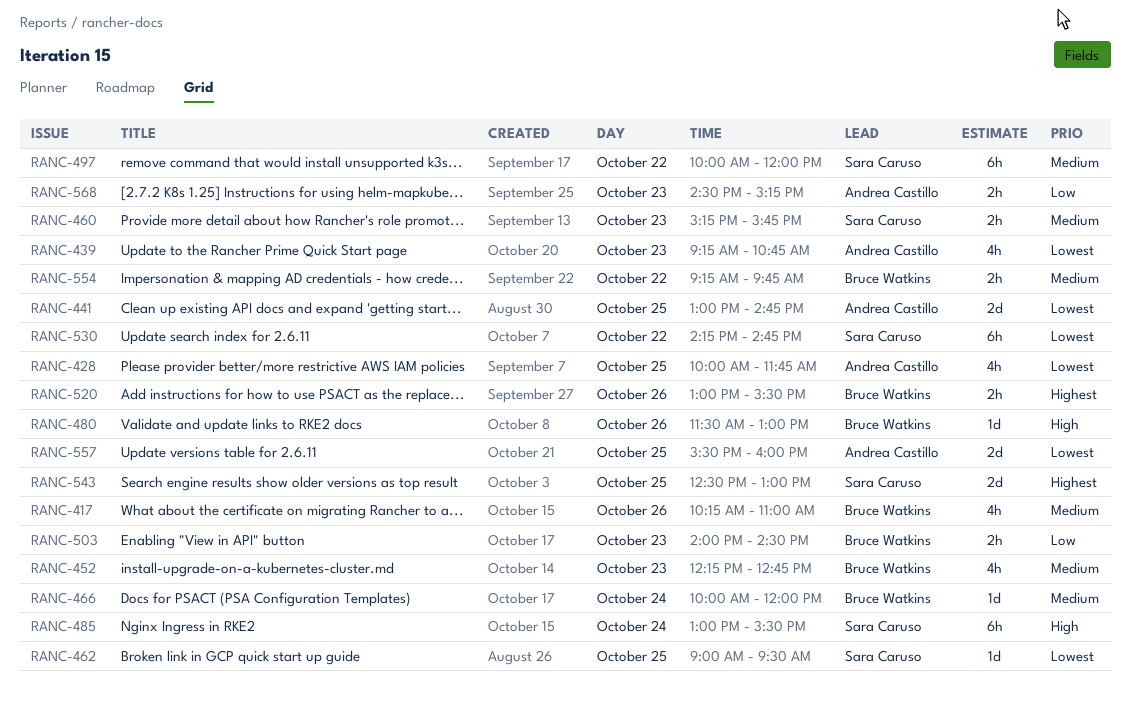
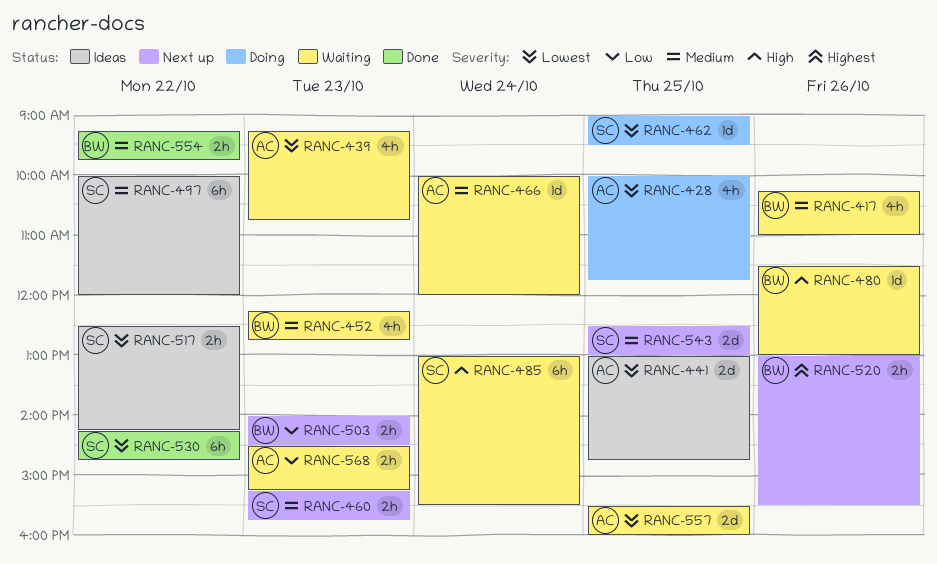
RANC-466, owner: Bruce Watkins -> Andrea Castillo
RANC-517: none -> present
RANC-543, priority: Highest -> Medium

